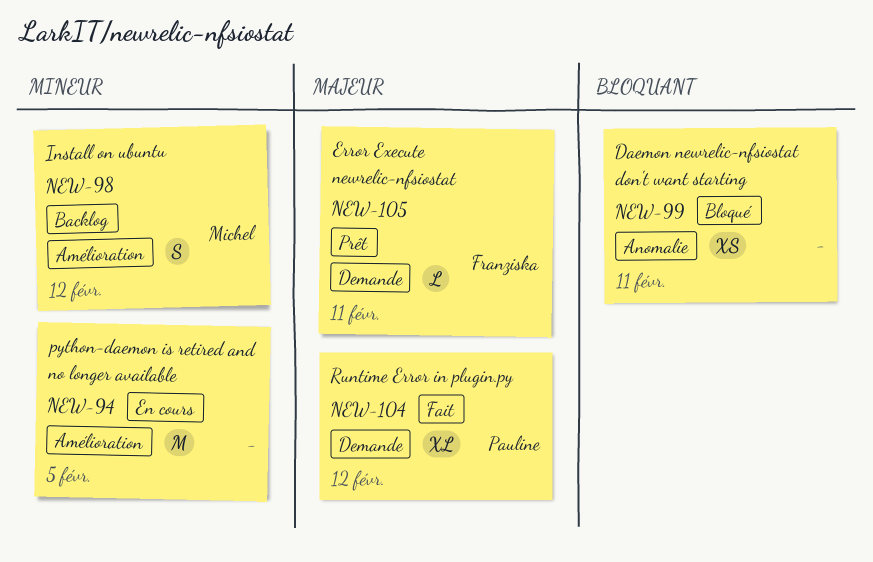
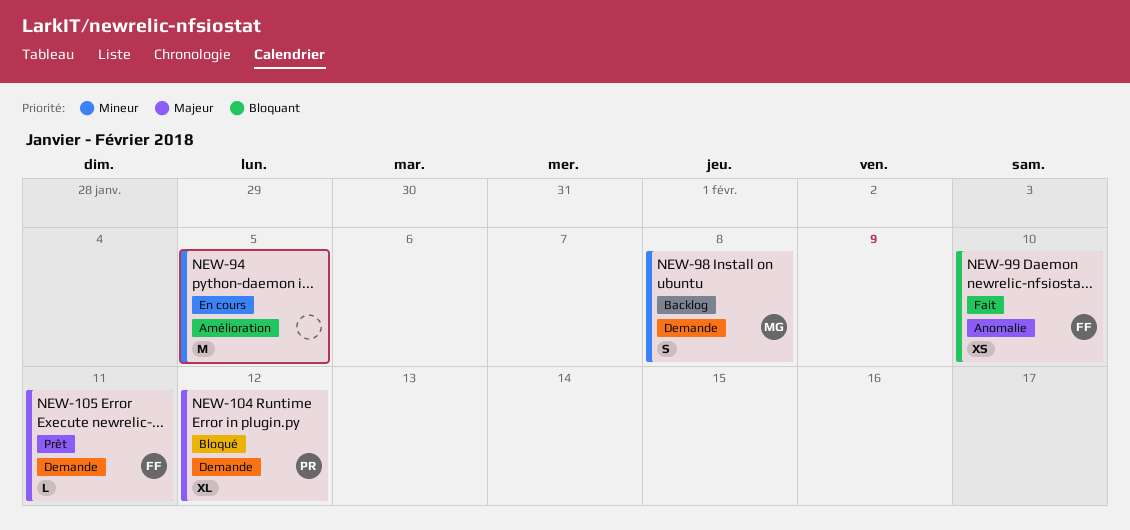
NEW-98, label: Amélioration -> Demande
NEW-98, due: Feb 12 -> Feb 8
NEW-99, status: Bloqué -> Fait
NEW-99, owner: none -> Franziska
NEW-99, due: Feb 11 -> Feb 10
NEW-104, status: Fait -> Bloqué

